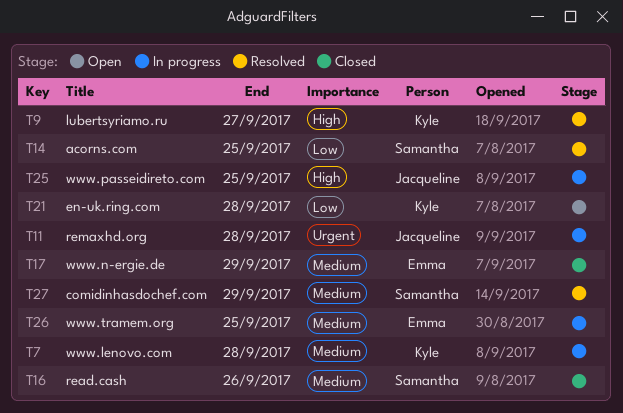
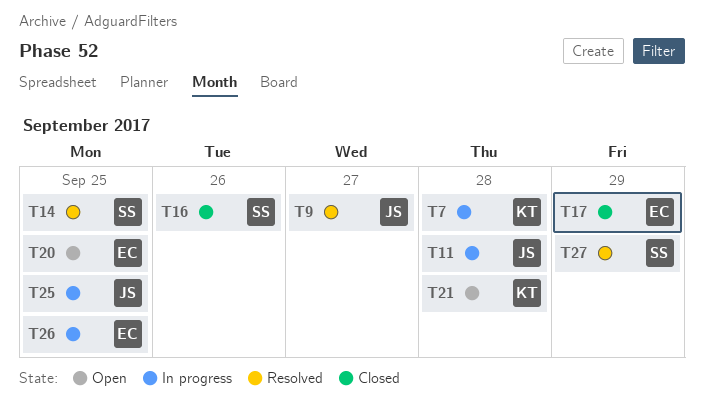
T9, owner: Kyle -> Jacqueline
T20: none -> present

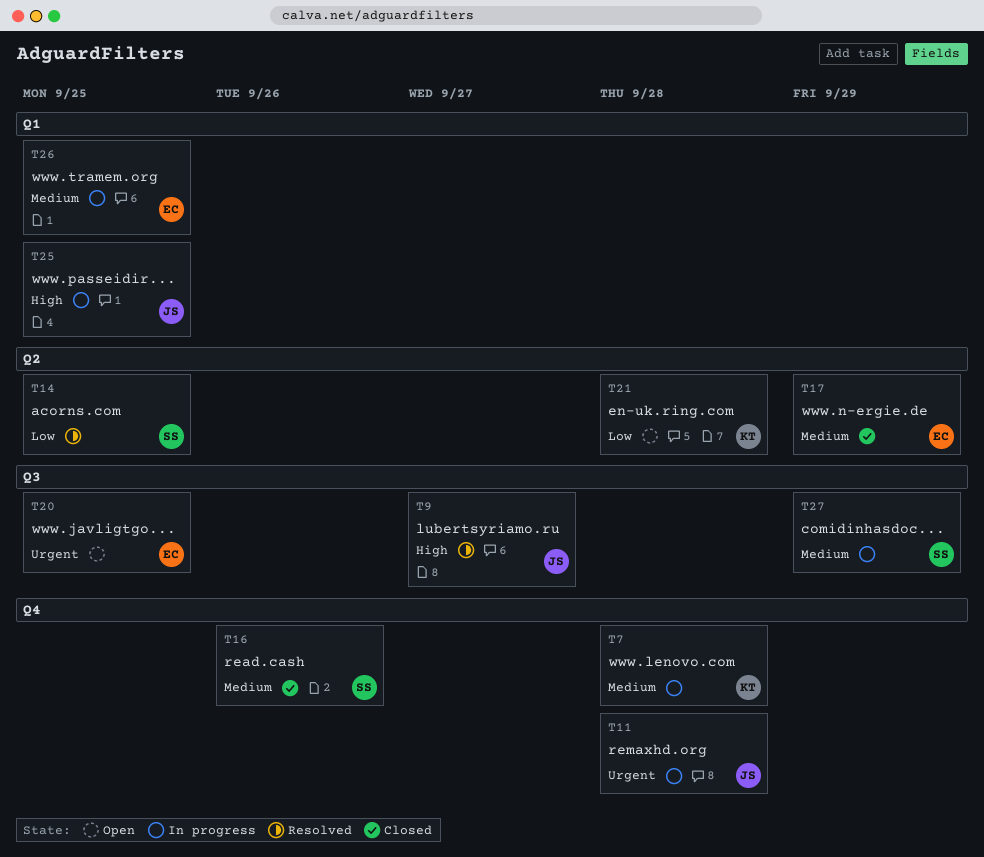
T27, status: Resolved -> In progress

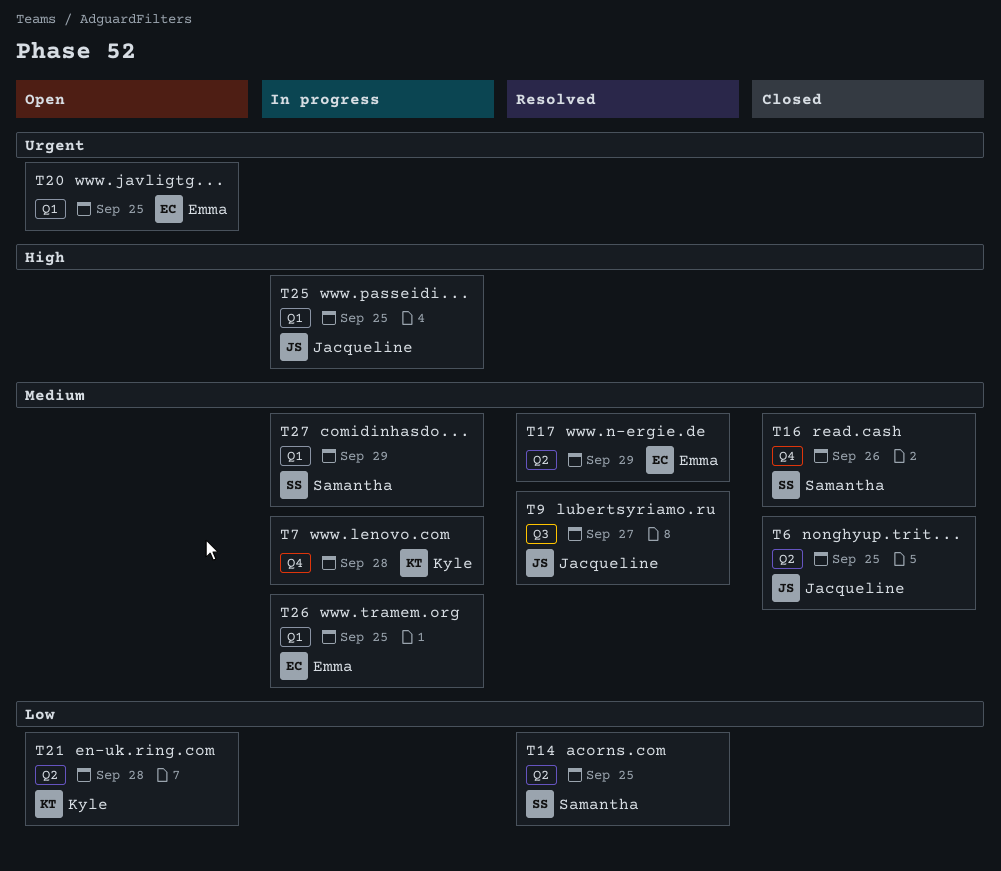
T6: none -> present
T9, priority: High -> Medium
T11: present -> none
T17, status: Closed -> Resolved
T20, label: Q3 -> Q1
T27, label: Q3 -> Q1

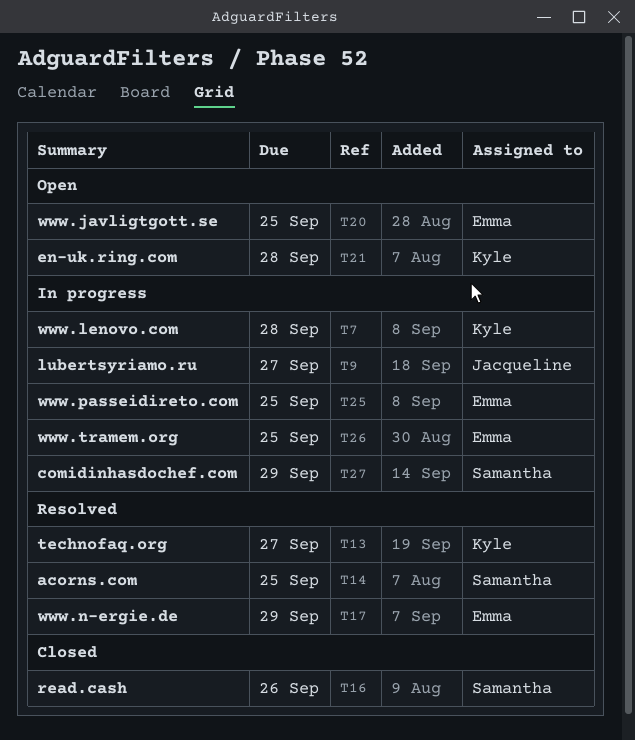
T6: present -> none
T9, status: Resolved -> In progress
T13: none -> present
T25, owner: Jacqueline -> Emma

